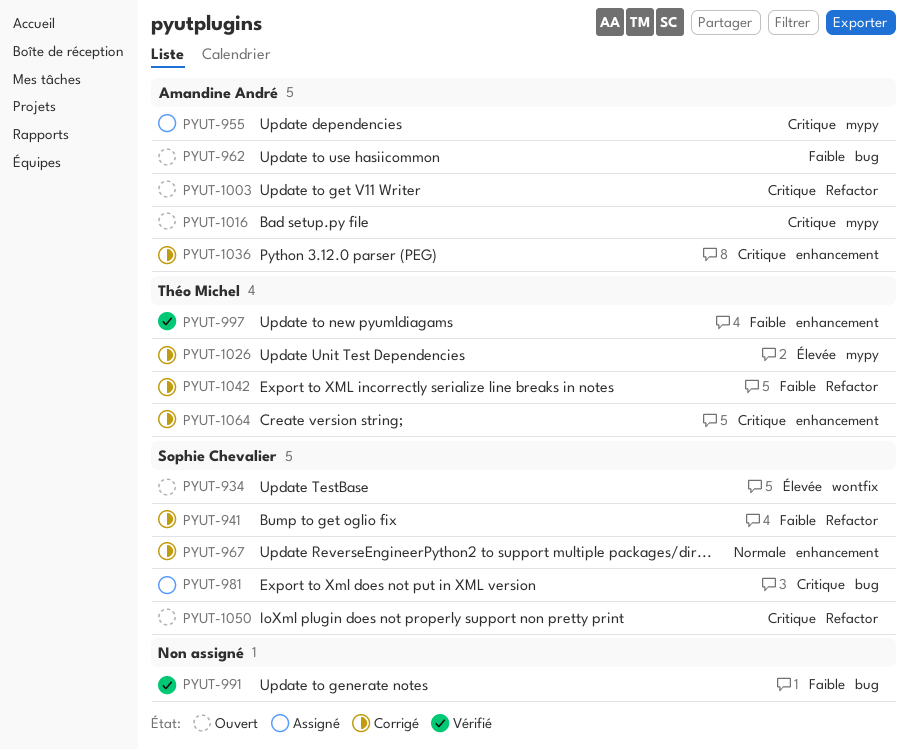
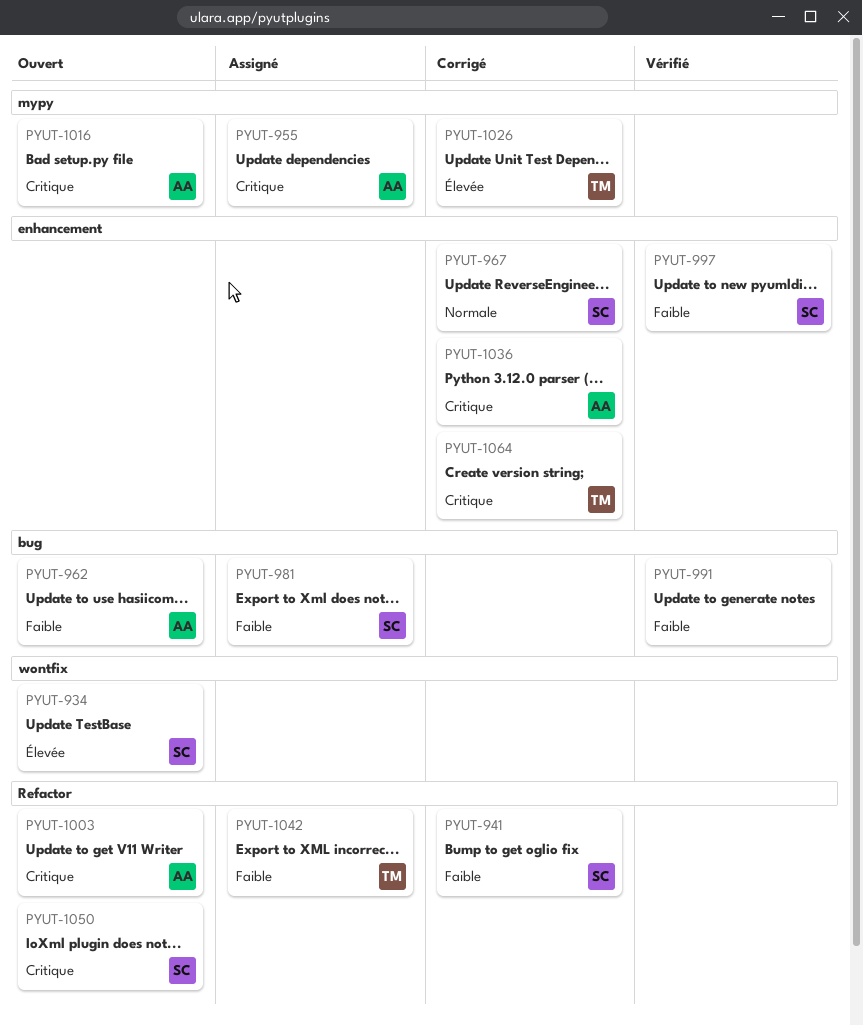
PYUT-981, priority: Critique -> Faible
PYUT-997, owner: Théo Michel -> Sophie Chevalier
PYUT-1042, status: Corrigé -> Assigné

